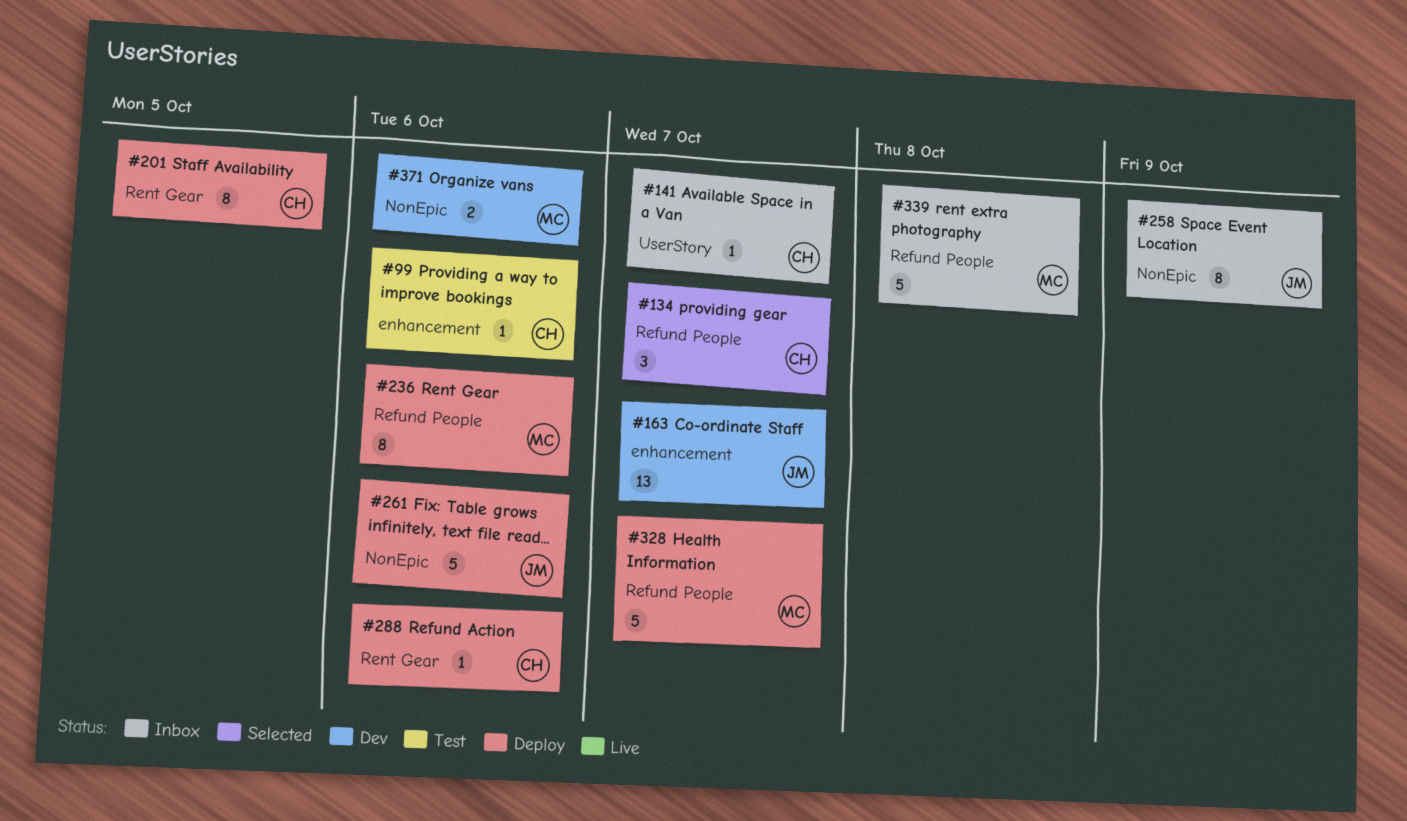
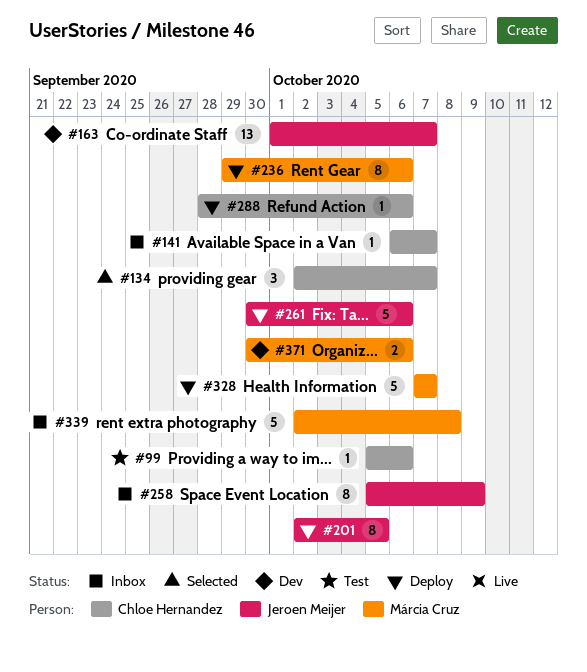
#201, owner: Chloe Hernandez -> Jeroen Meijer

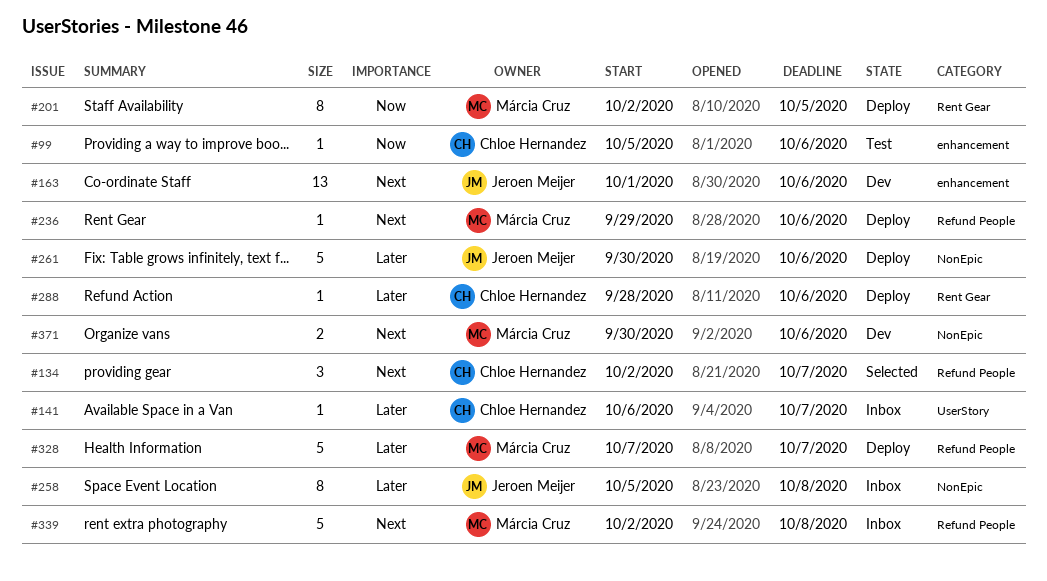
#163, due: Oct 7 -> Oct 6
#201, owner: Jeroen Meijer -> Márcia Cruz
#236, estimate: 8 -> 1
#258, due: Oct 9 -> Oct 8

